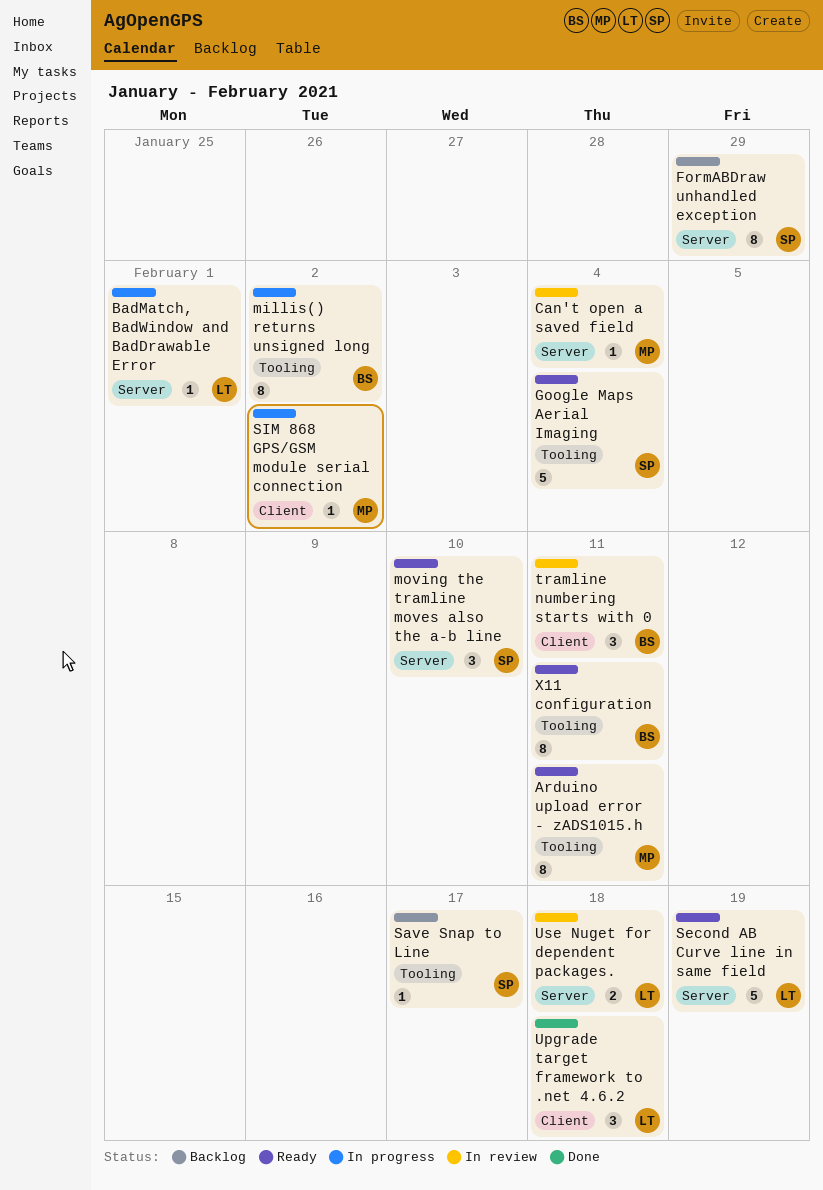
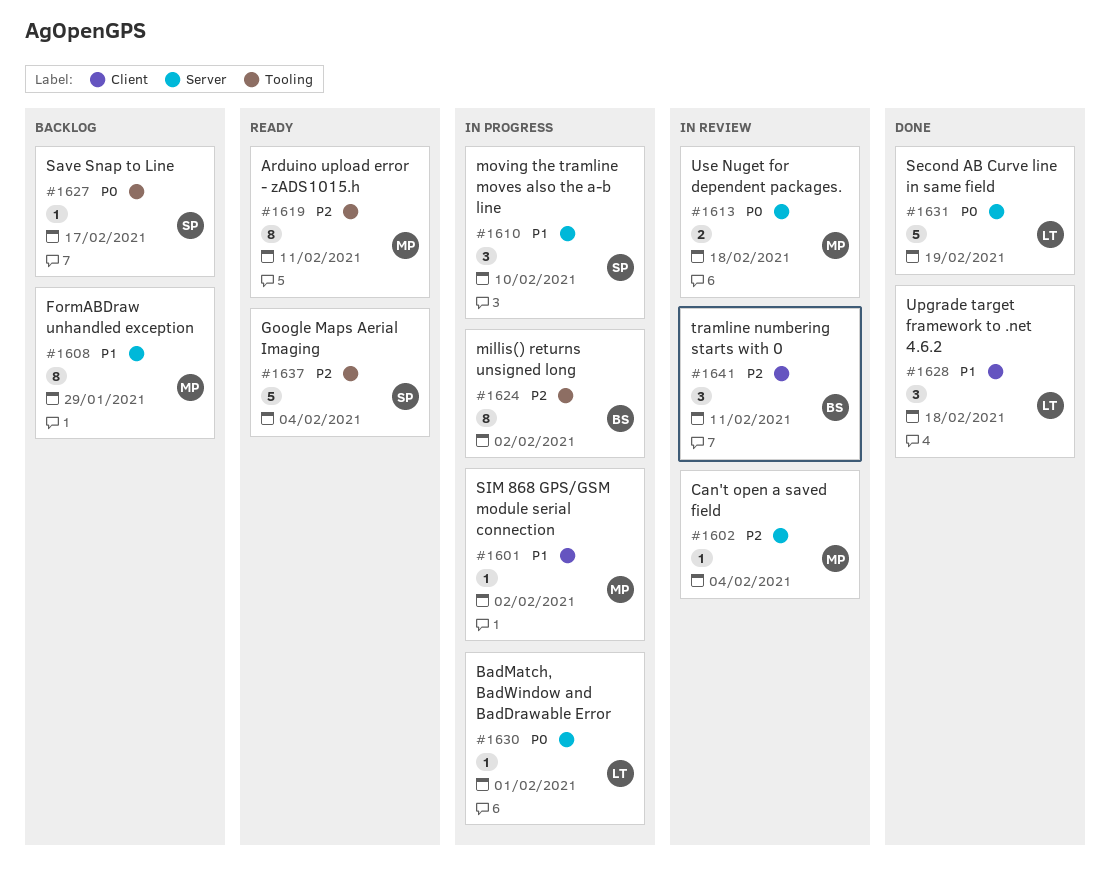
FormABDraw unhandled exception, owner: SP -> MP
moving the tramline moves also the a-b line, status: Ready -> In progress
Second AB Curve line in same field, status: Ready -> Done
Use Nuget for dependent packages., owner: LT -> MP
X11 configuration: present -> none

